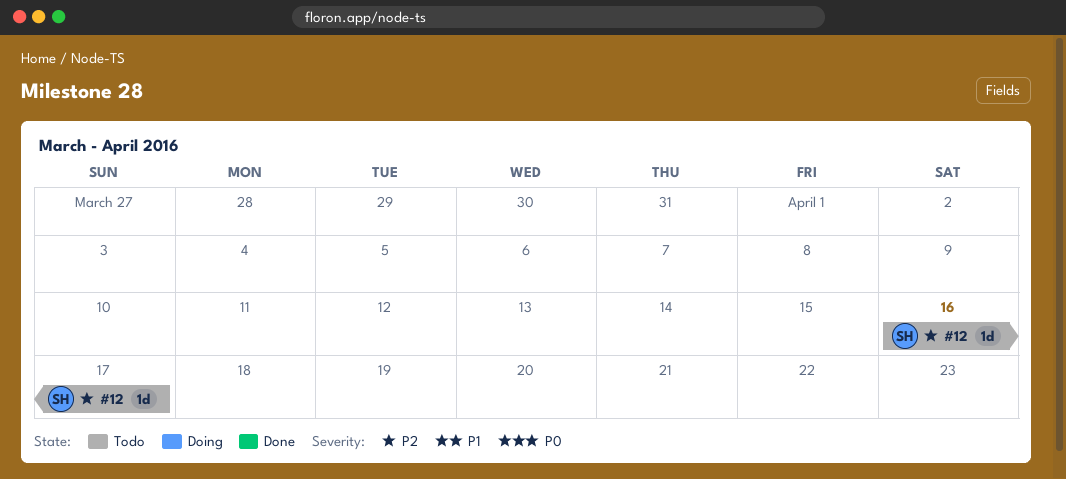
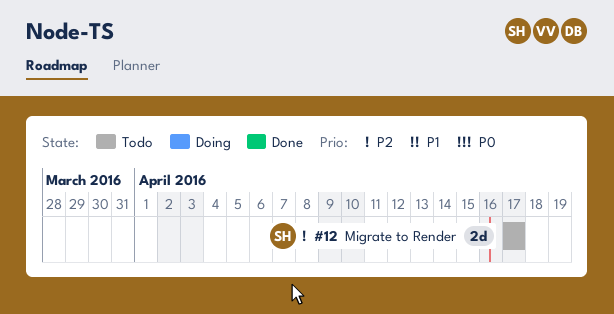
#12, estimate: 1d -> 2d
#12, start: Apr 16 -> Apr 17

